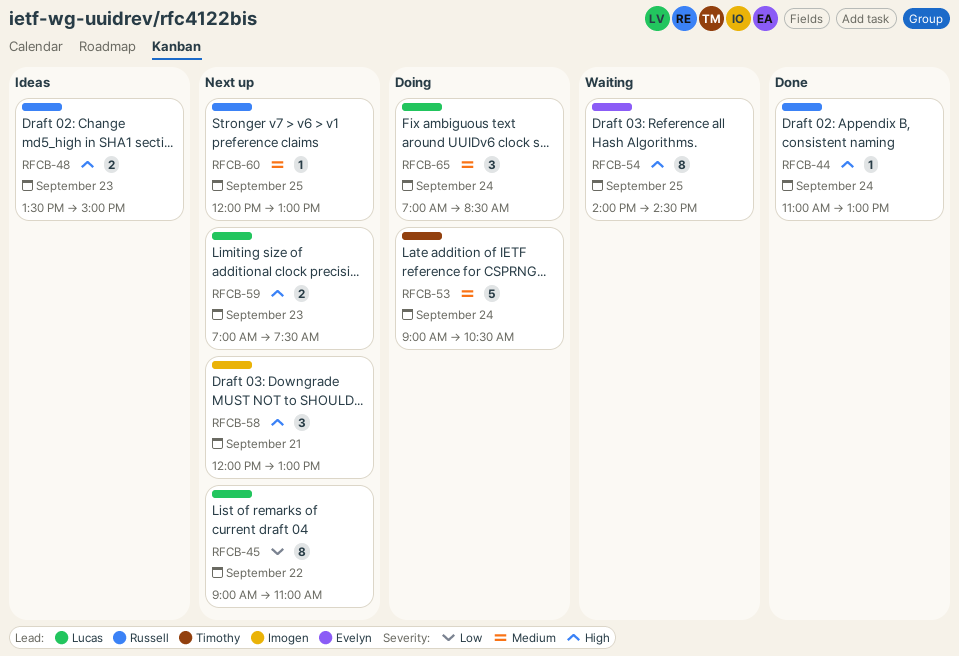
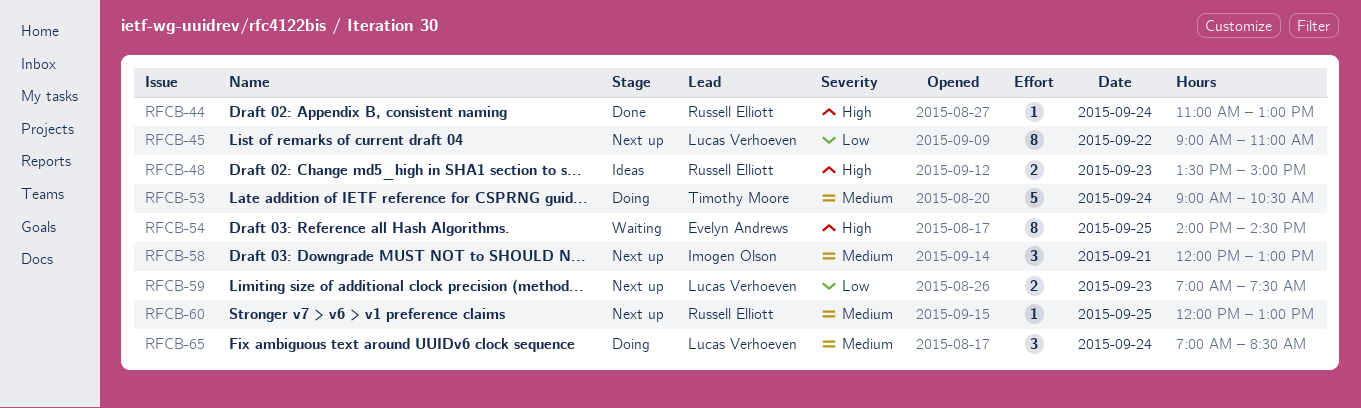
RFCB-58, priority: High -> Medium
RFCB-59, priority: High -> Low

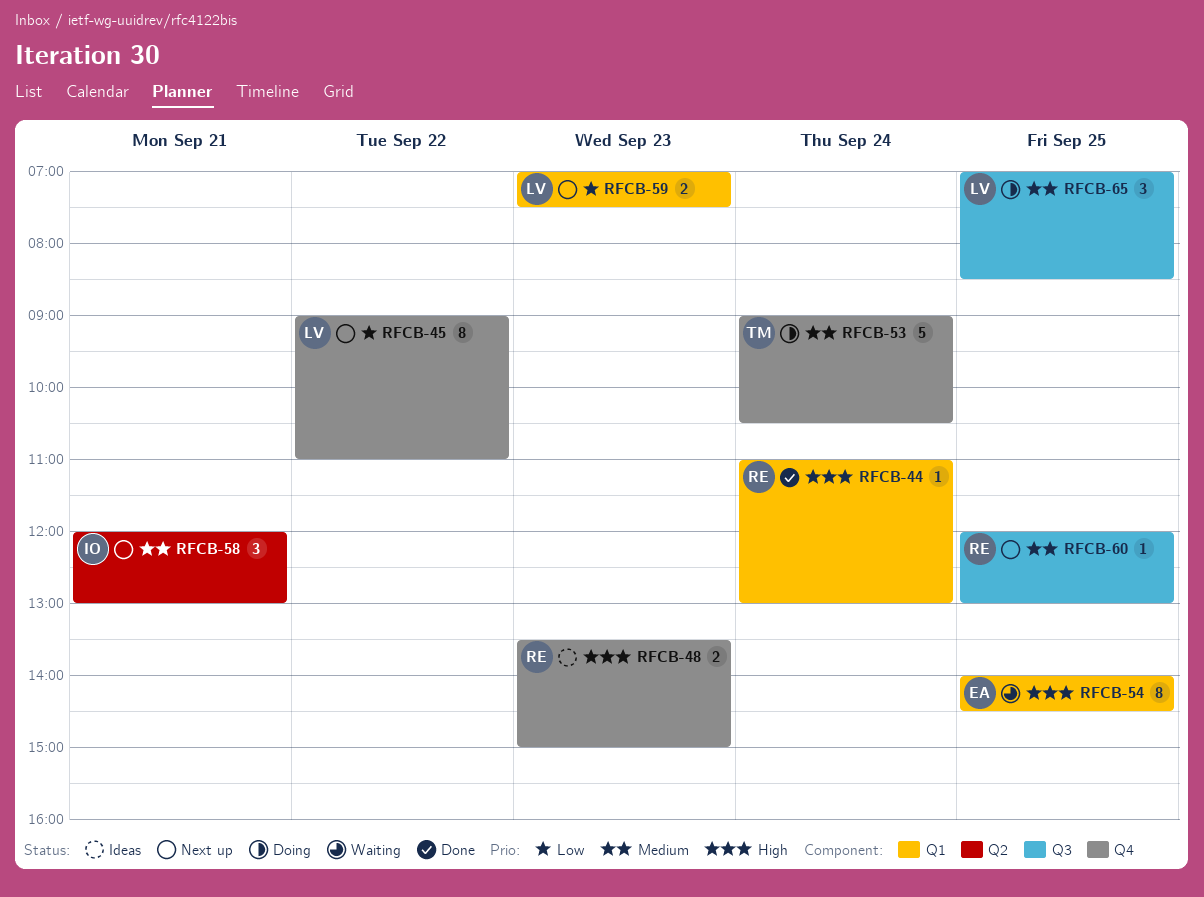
RFCB-65, day: Sep 24 -> Sep 25

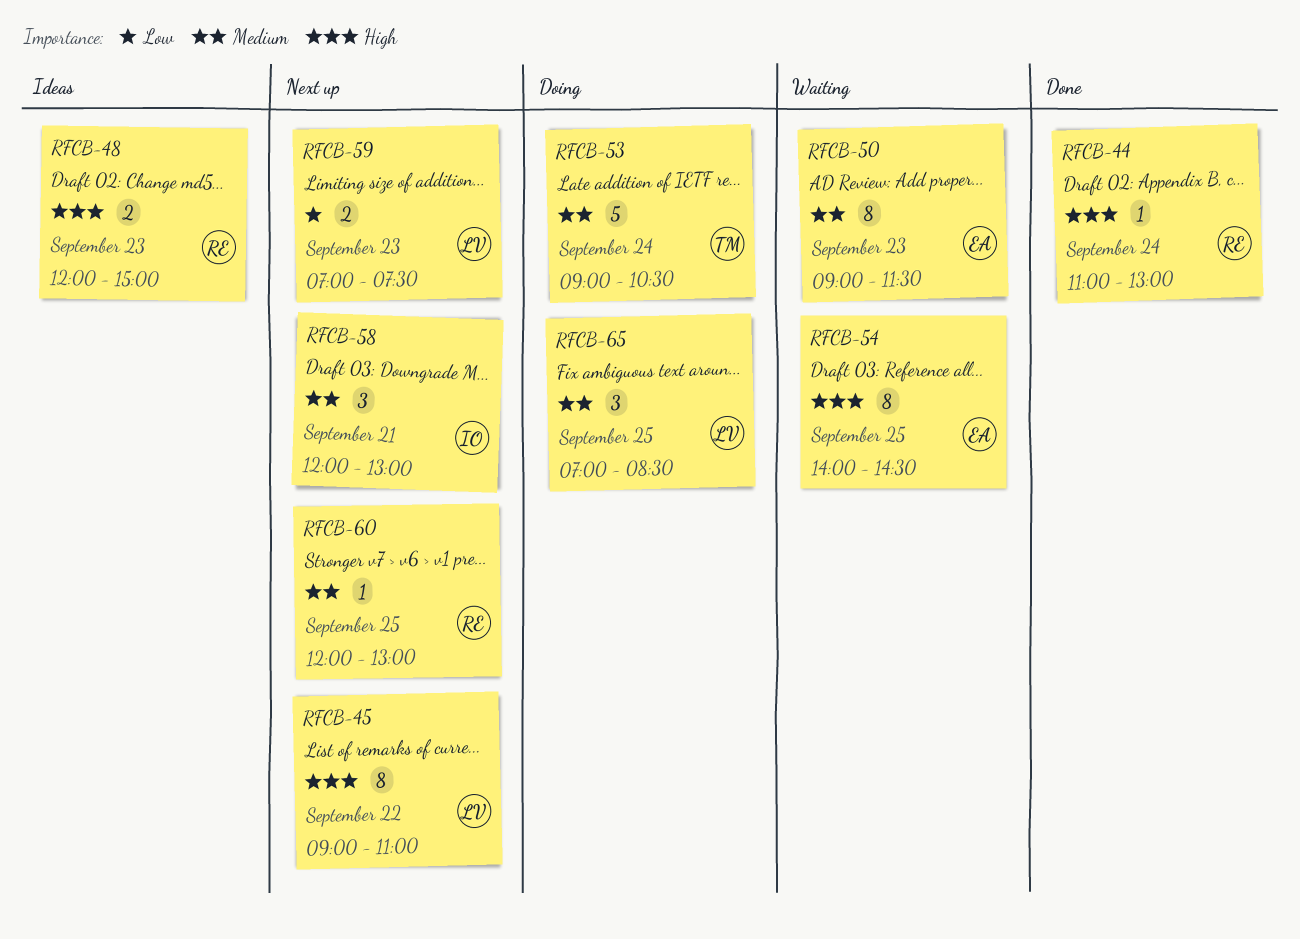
RFCB-45, priority: Low -> High
RFCB-48, begins: 13:30 -> 12:00
RFCB-50: none -> present

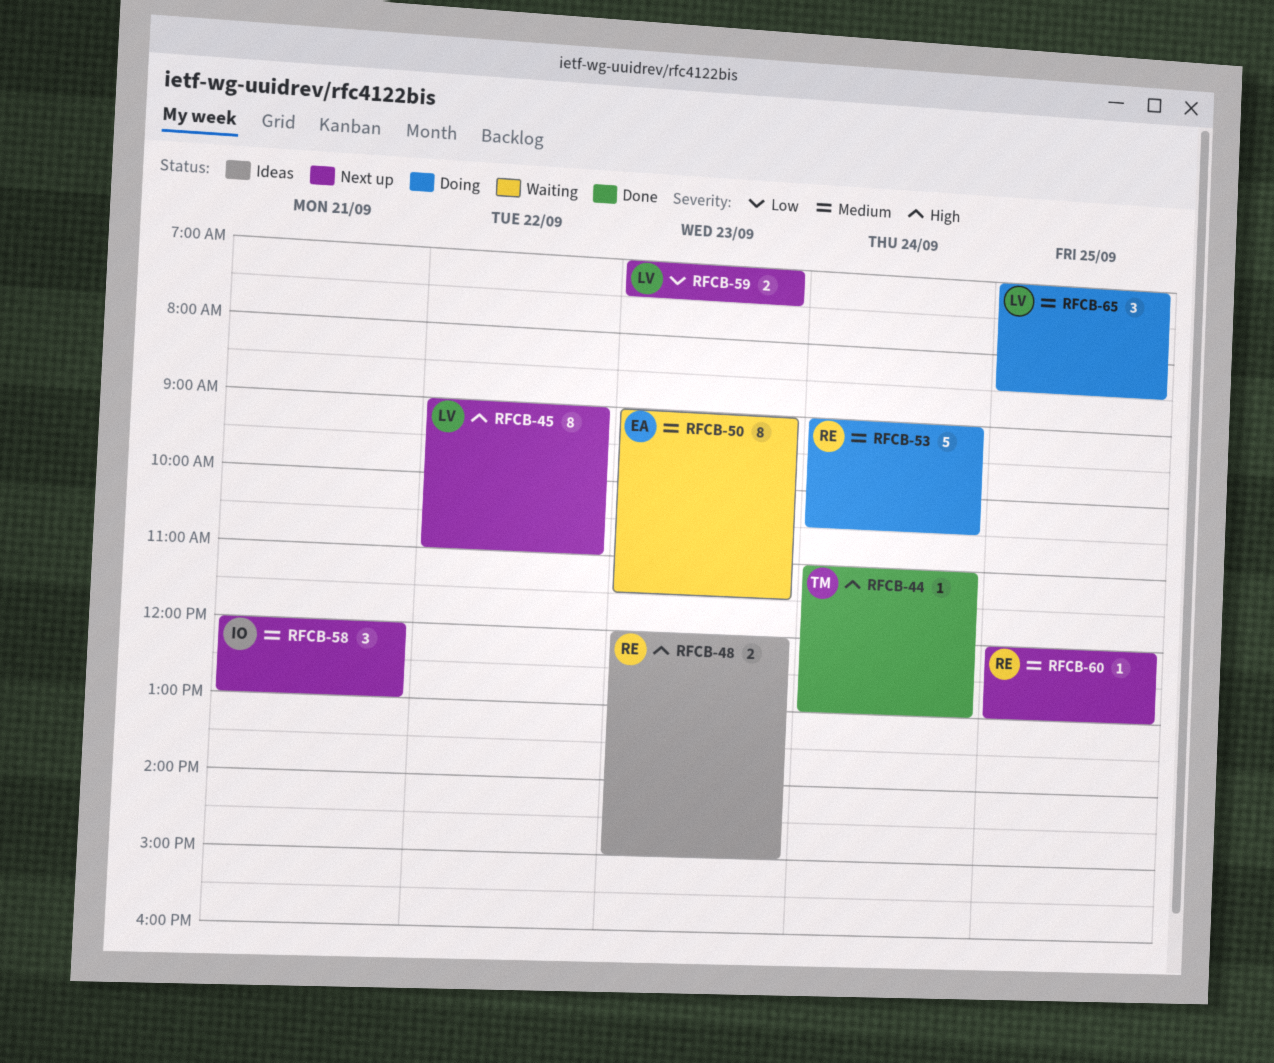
RFCB-44, owner: RE -> TM
RFCB-53, owner: TM -> RE
RFCB-54: present -> none

